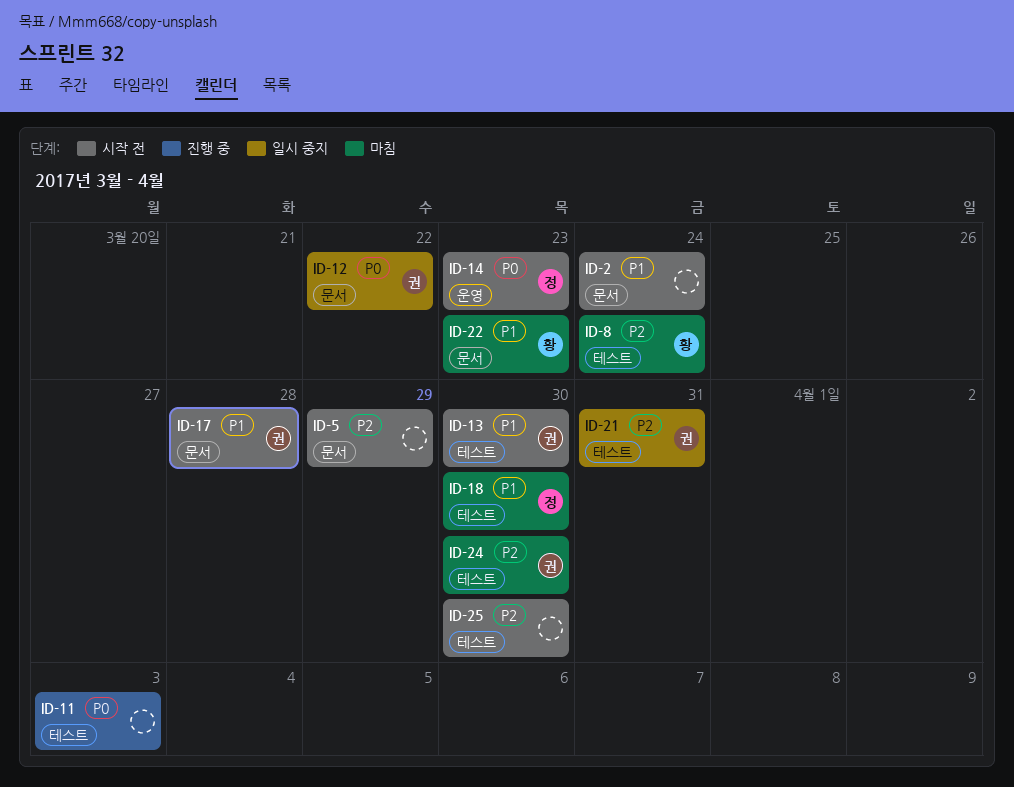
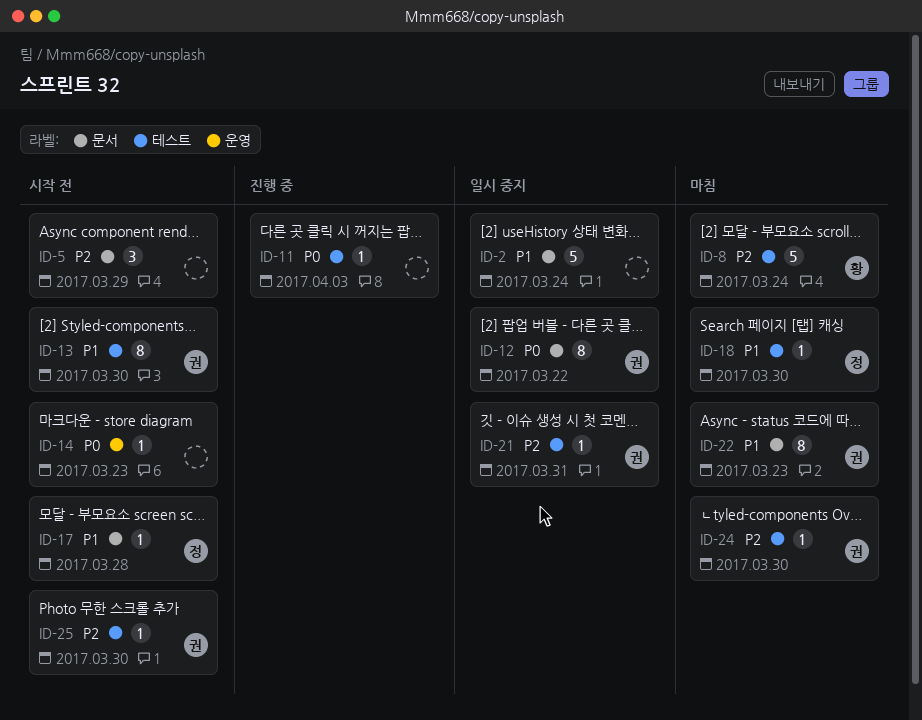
ID-2, status: 시작 전 -> 일시 중지
ID-14, owner: 정 -> none
ID-17, owner: 권 -> 정
ID-22, owner: 황 -> 권
ID-25, owner: none -> 권

